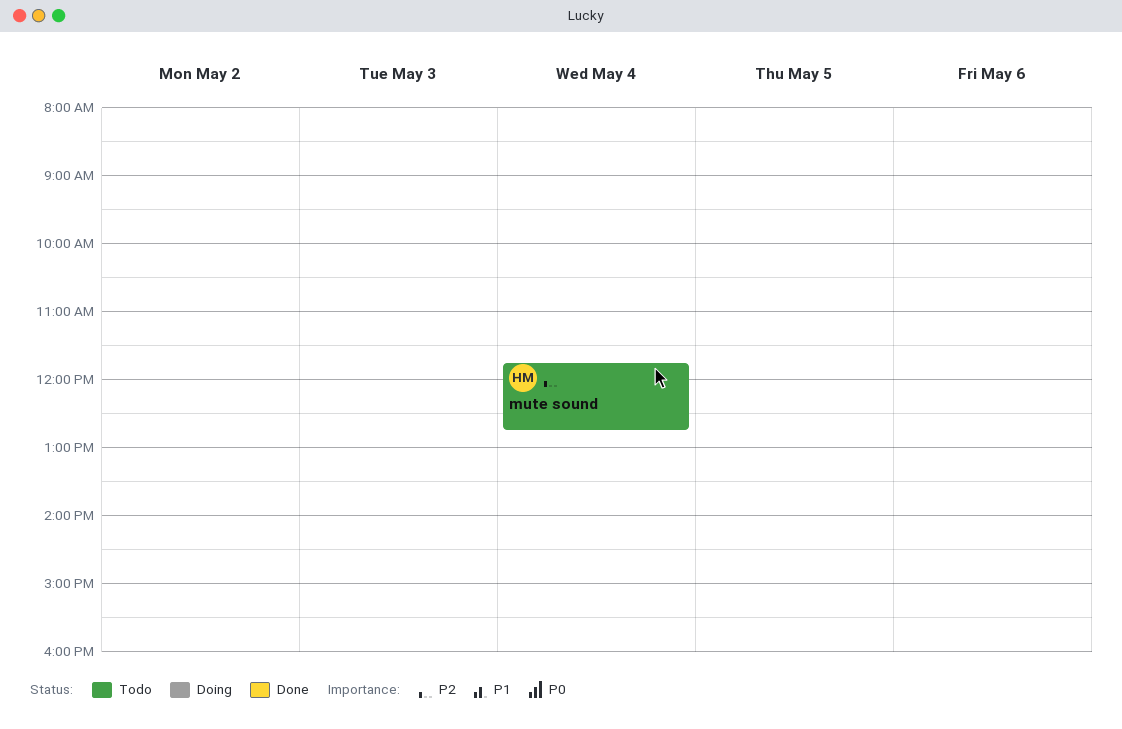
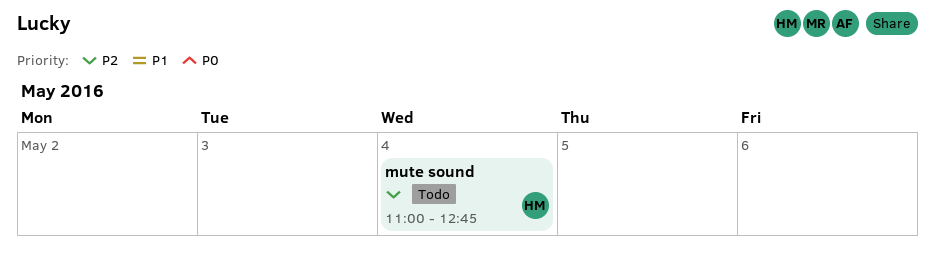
mute sound, begins: 11:45 -> 11:00

